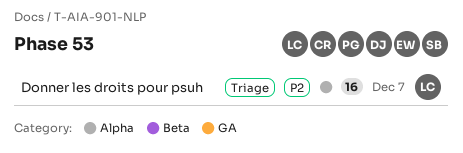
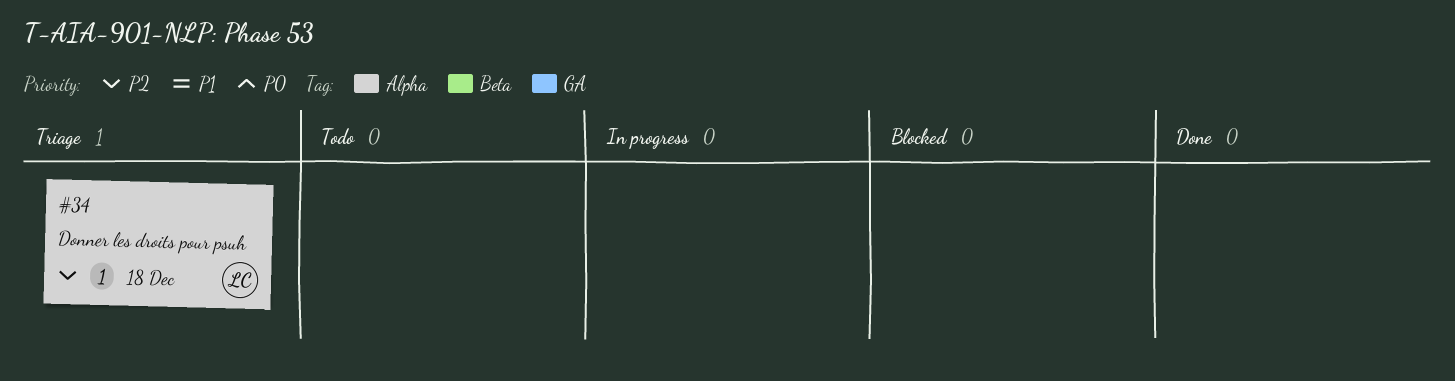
Donner les droits pour psuh, estimate: 16 -> 1
Donner les droits pour psuh, due: Dec 7 -> Dec 18

